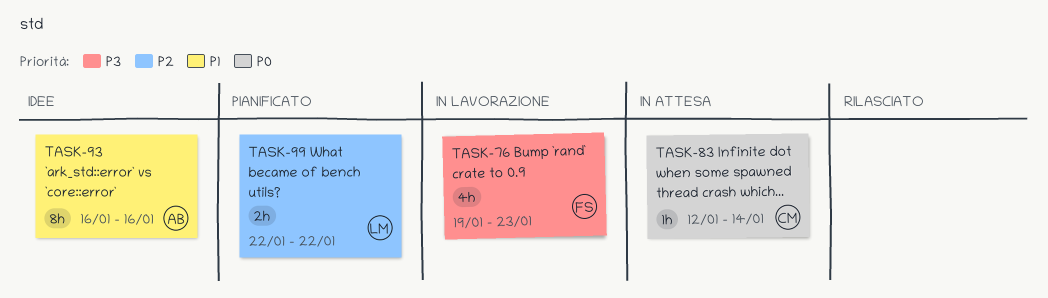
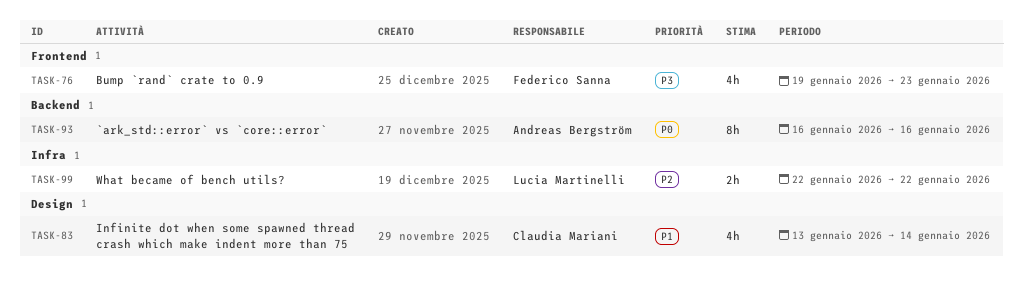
TASK-83, priority: P0 -> P1
TASK-83, estimate: 1h -> 4h
TASK-83, start: Jan 12 -> Jan 13
TASK-93, priority: P1 -> P0

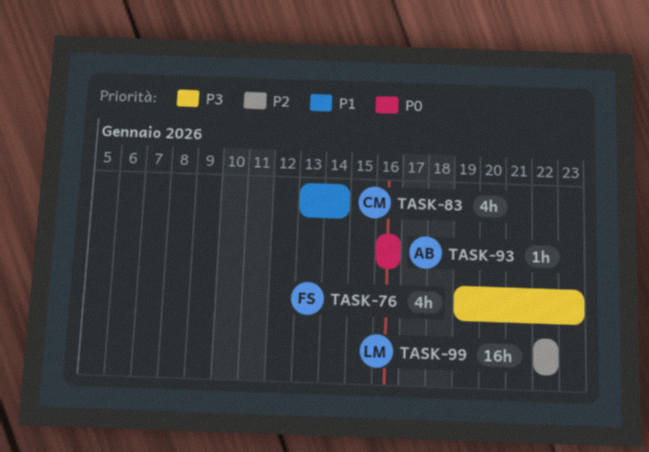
TASK-93, estimate: 8h -> 1h
TASK-99, estimate: 2h -> 16h

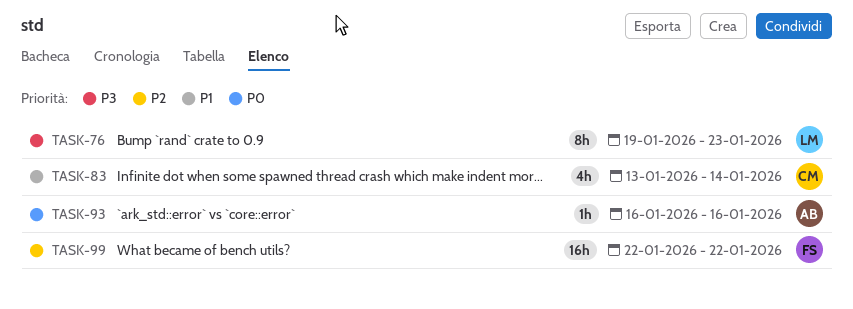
TASK-76, owner: FS -> LM
TASK-76, estimate: 4h -> 8h
TASK-99, owner: LM -> FS

